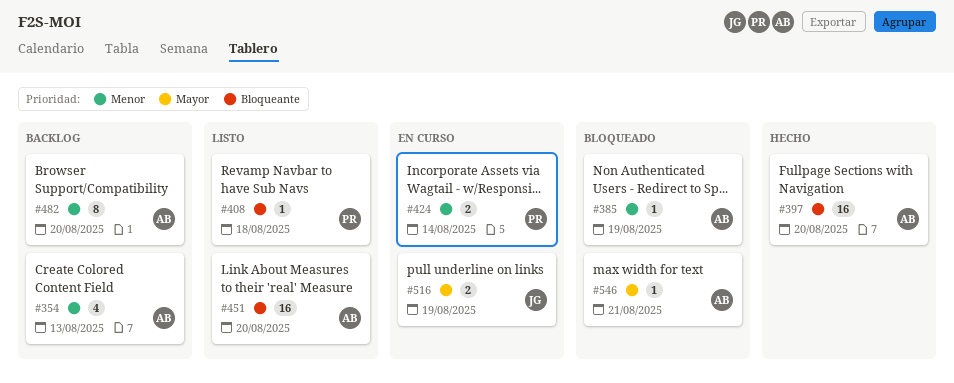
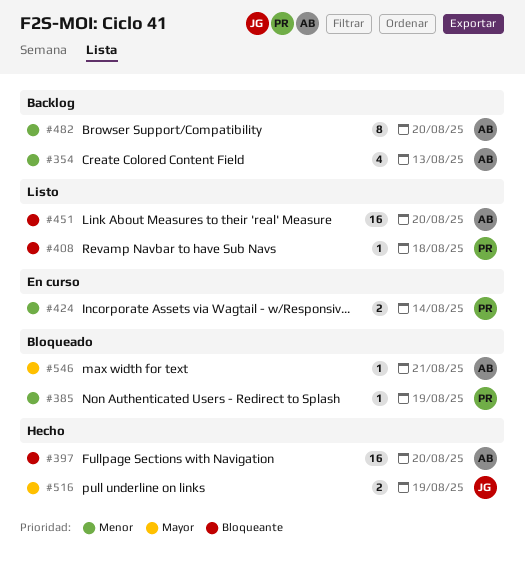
#385, owner: AB -> PR
#516, status: En curso -> Hecho

